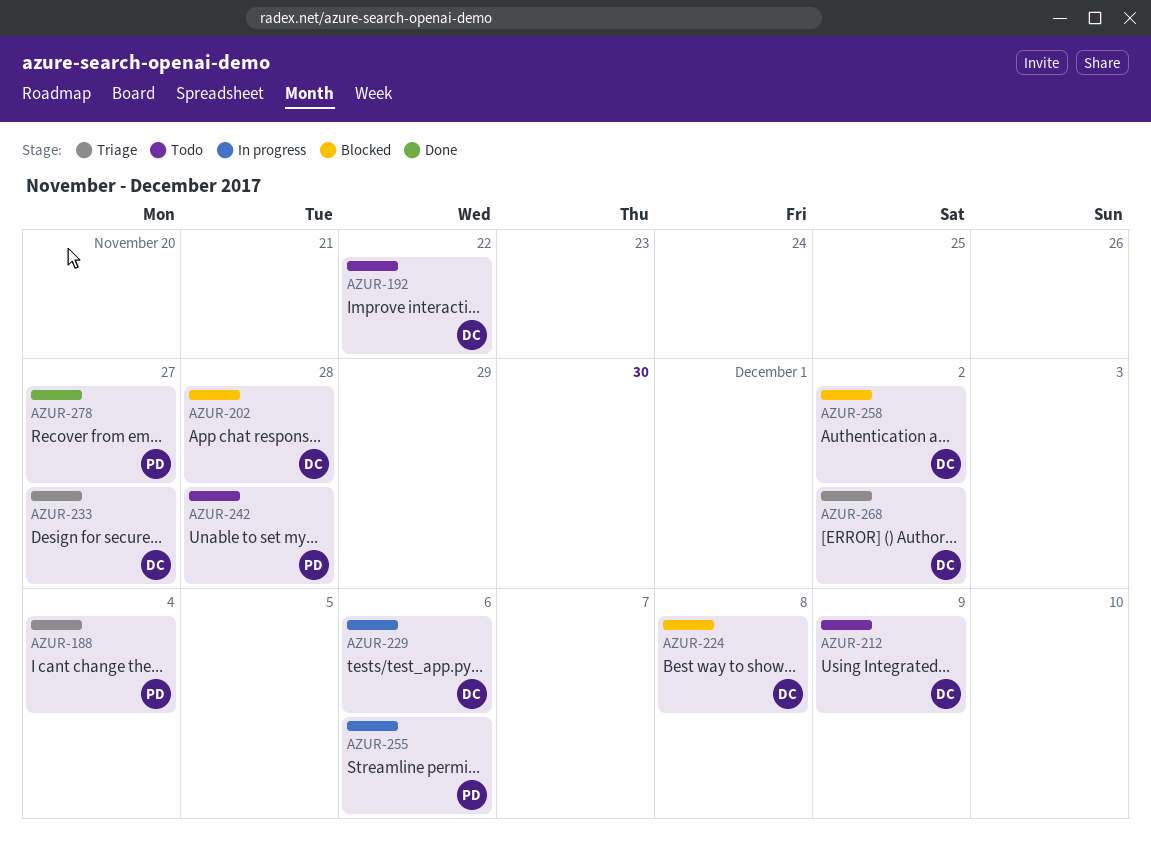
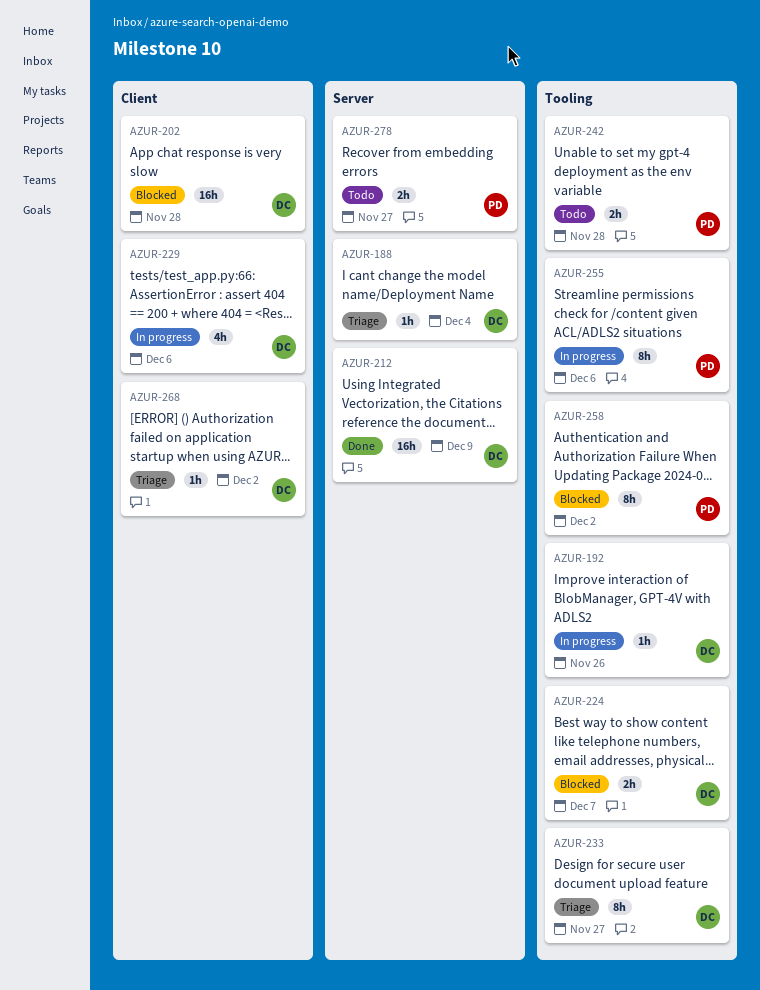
AZUR-188, owner: PD -> DC
AZUR-192, status: Todo -> In progress
AZUR-192, due: Nov 22 -> Nov 26
AZUR-212, status: Todo -> Done
AZUR-224, due: Dec 8 -> Dec 7
AZUR-258, owner: DC -> PD
AZUR-278, status: Done -> Todo

